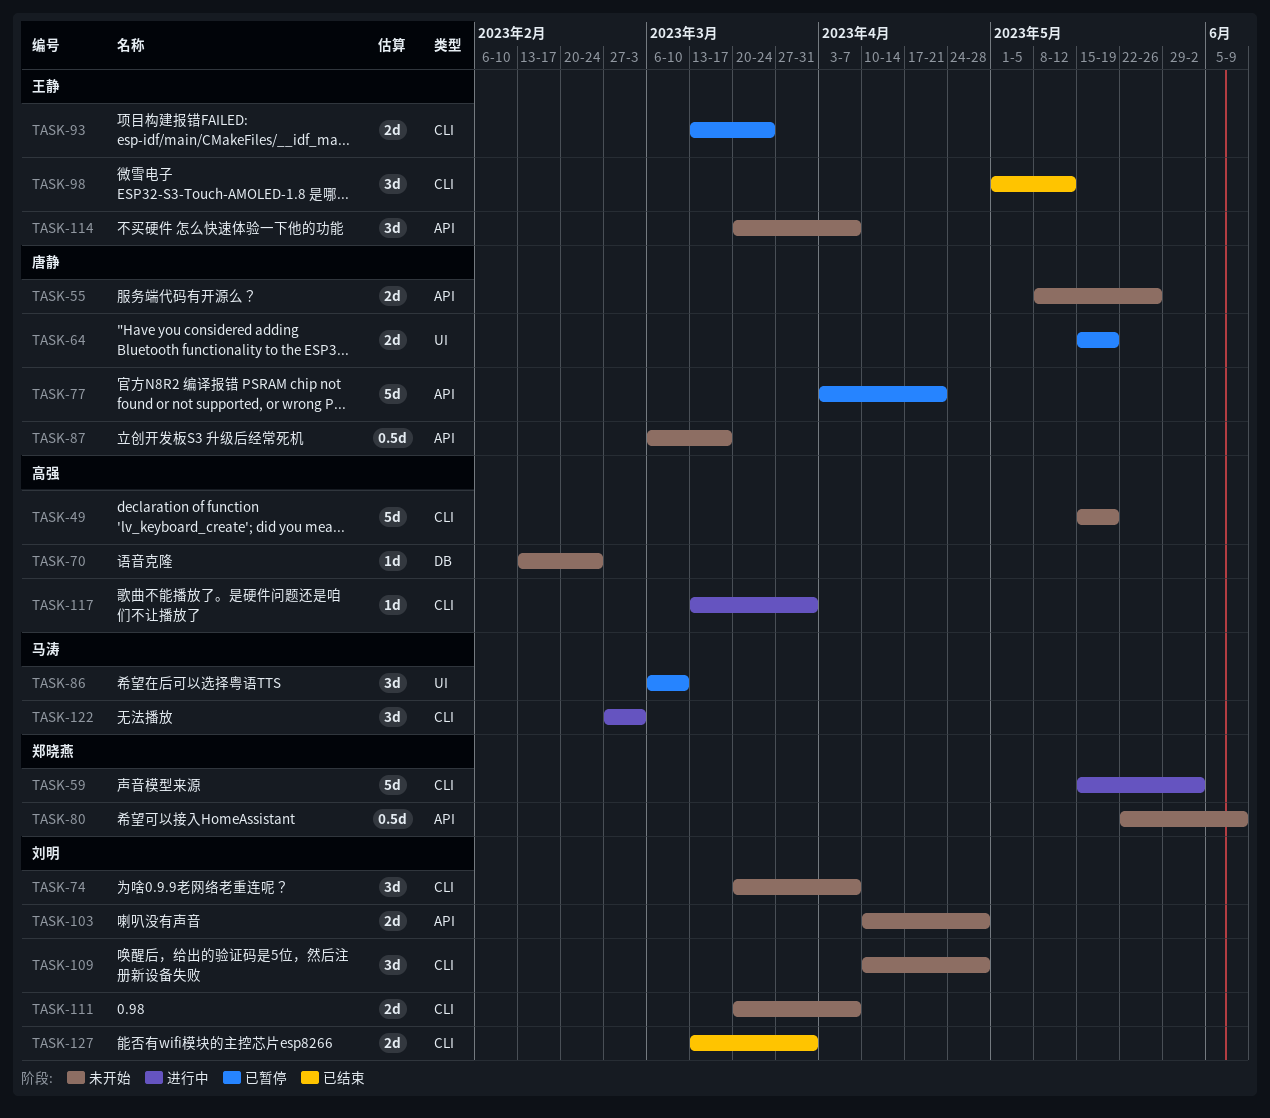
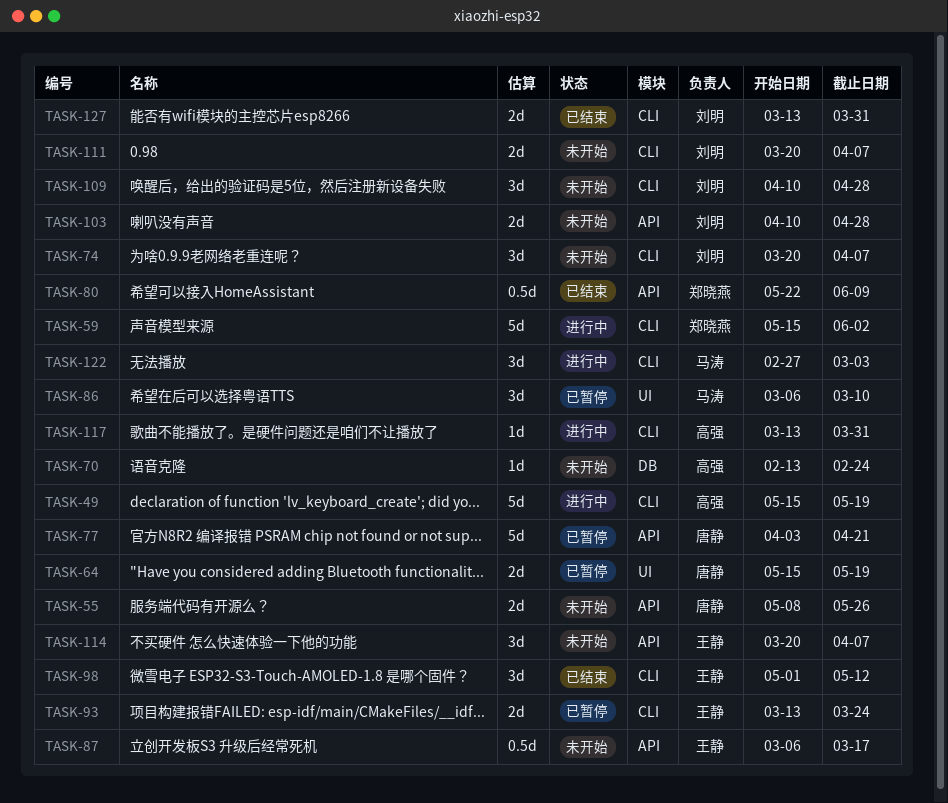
TASK-49, status: 未开始 -> 进行中
TASK-80, status: 未开始 -> 已结束
TASK-87, owner: 唐静 -> 王静

